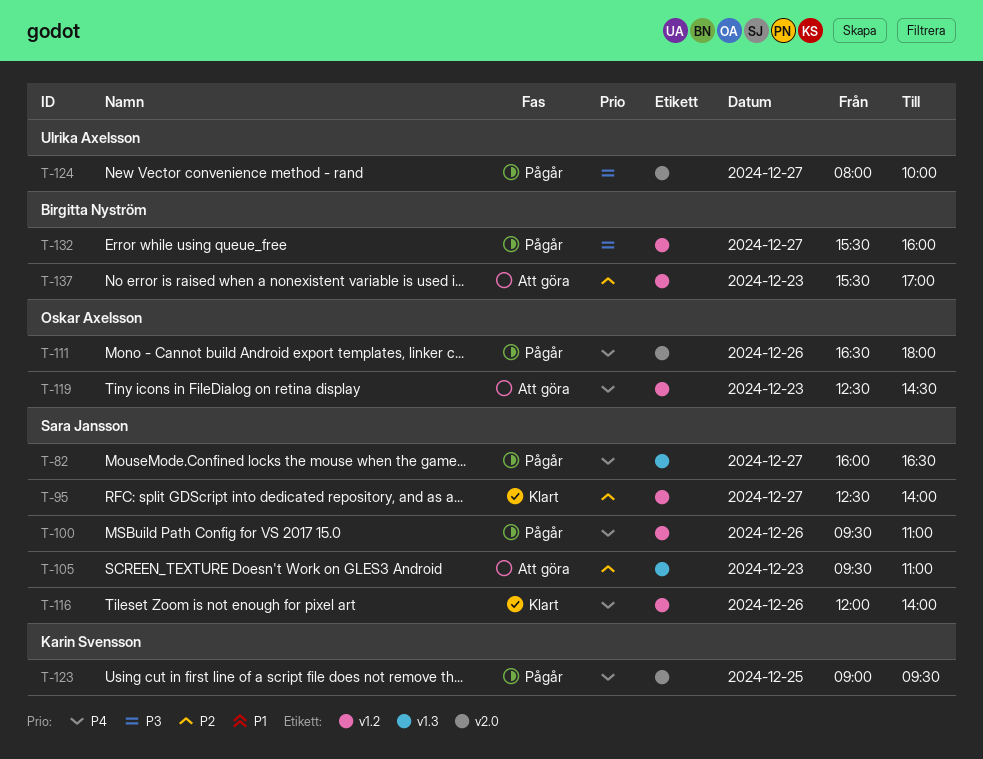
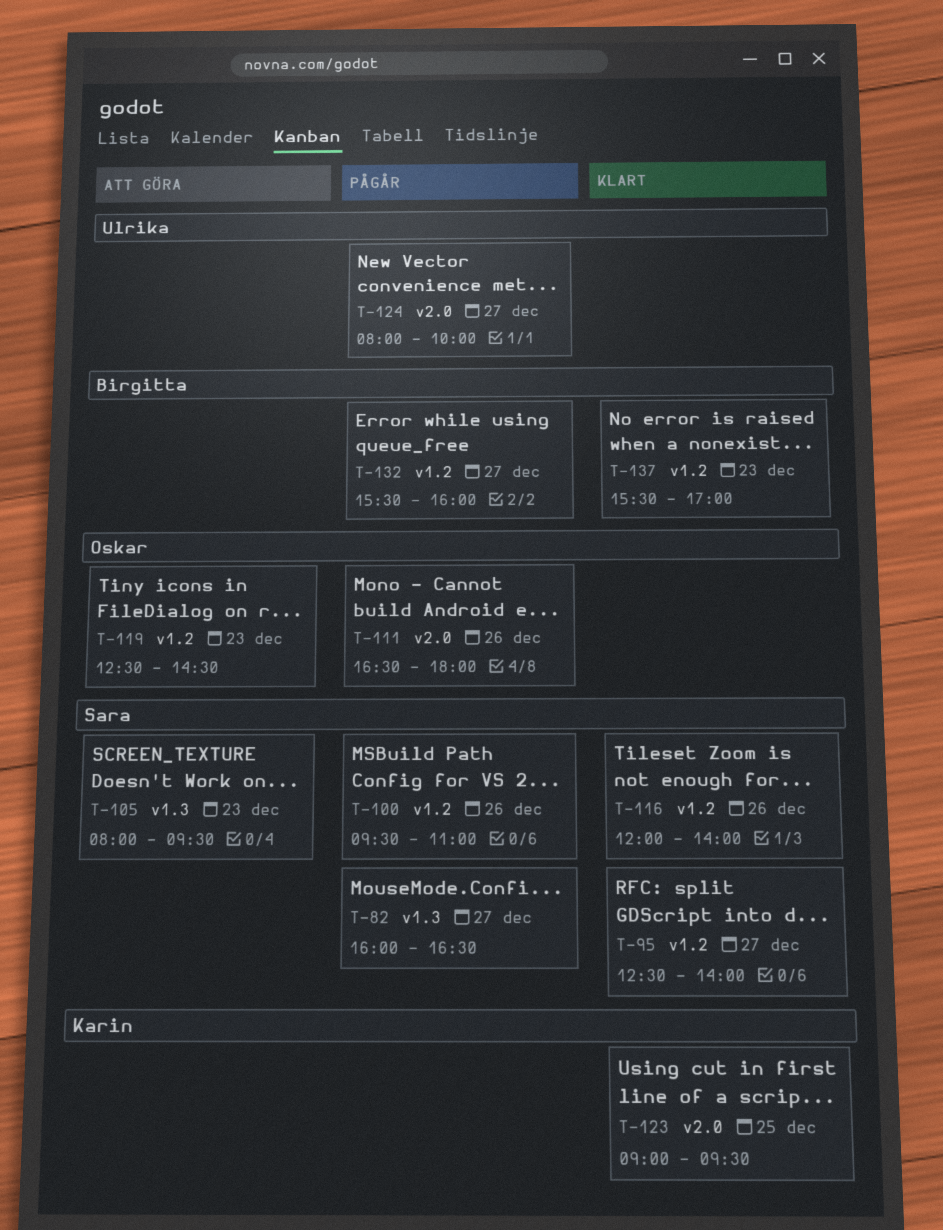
T-105, begins: 09:30 -> 08:00
T-105, ends: 11:00 -> 09:30
T-123, status: Pågår -> Klart
T-137, status: Att göra -> Klart

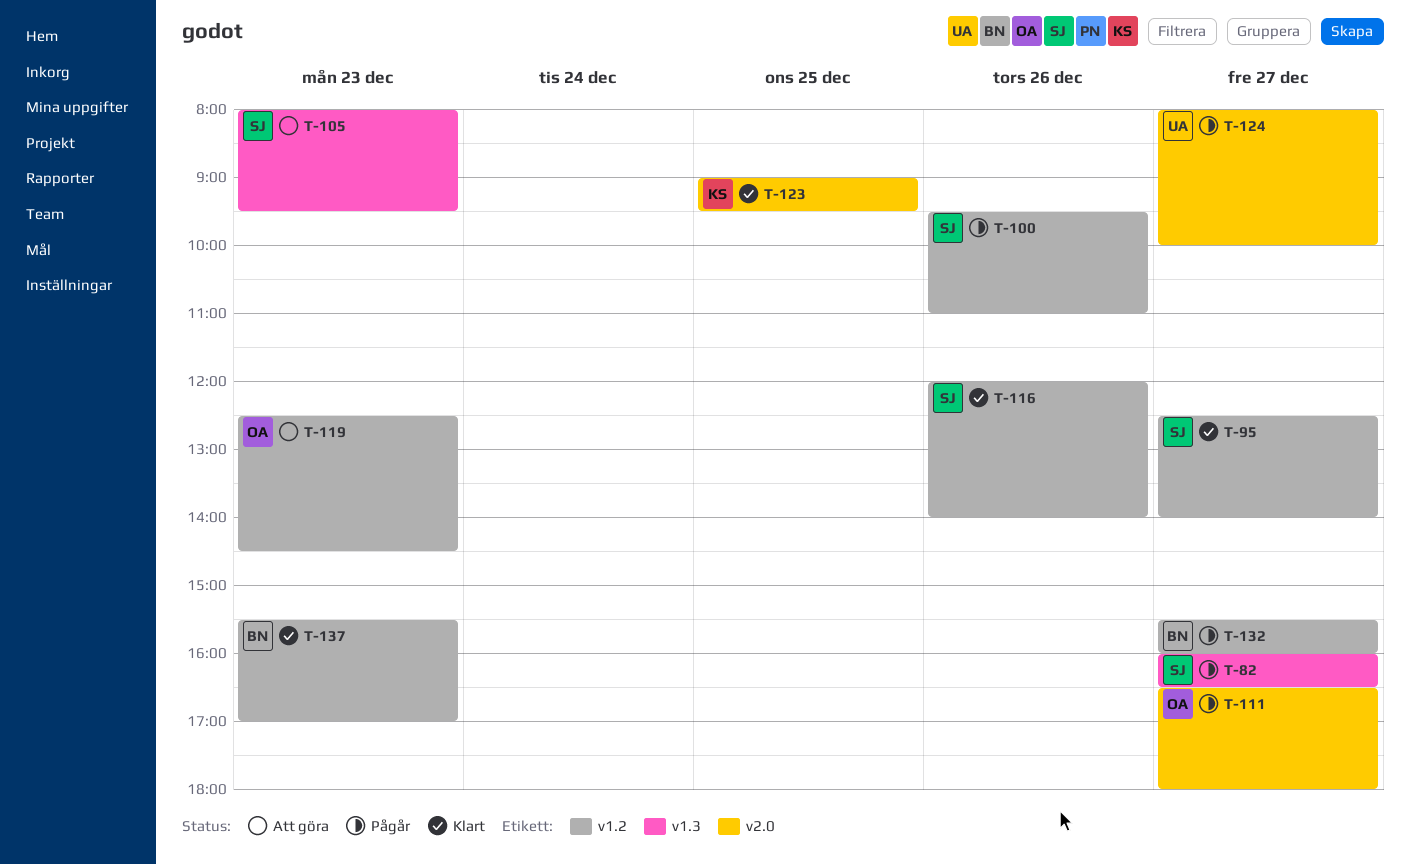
T-111, day: Dec 26 -> Dec 27

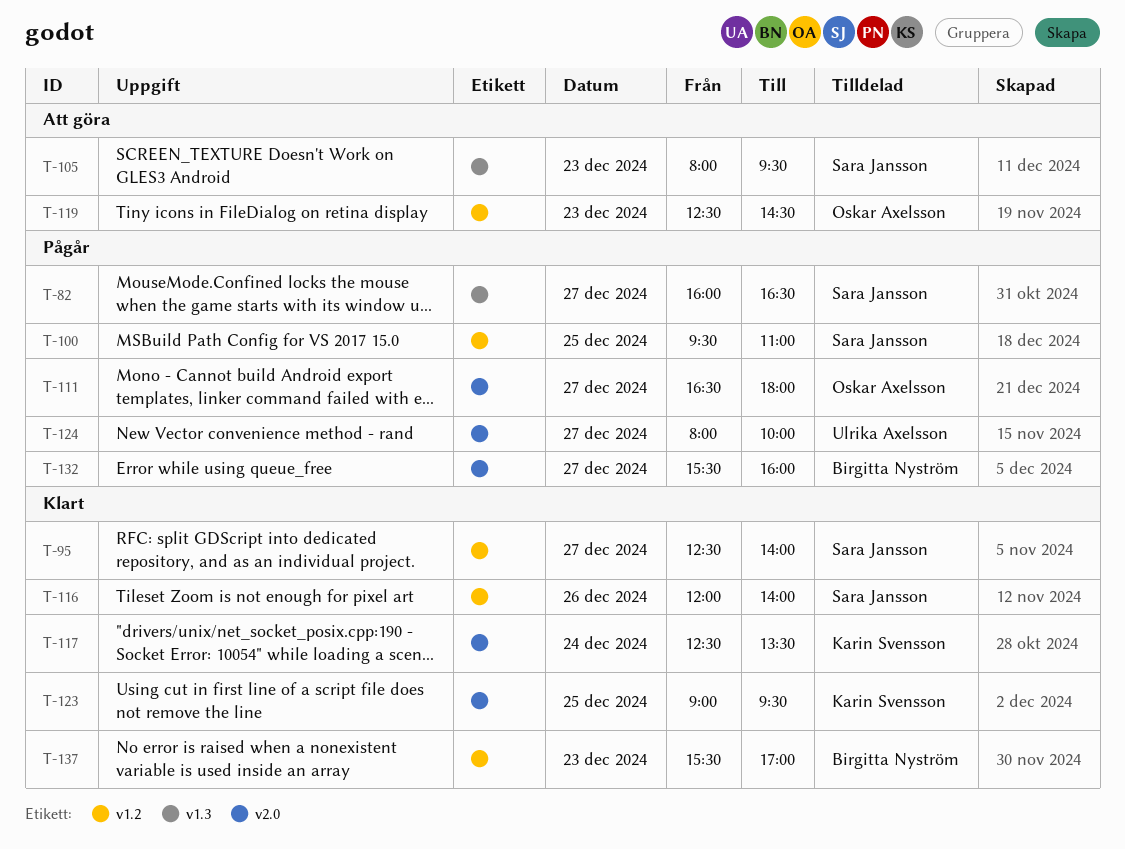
T-100, day: Dec 26 -> Dec 25
T-117: none -> present
T-132, label: v1.2 -> v2.0

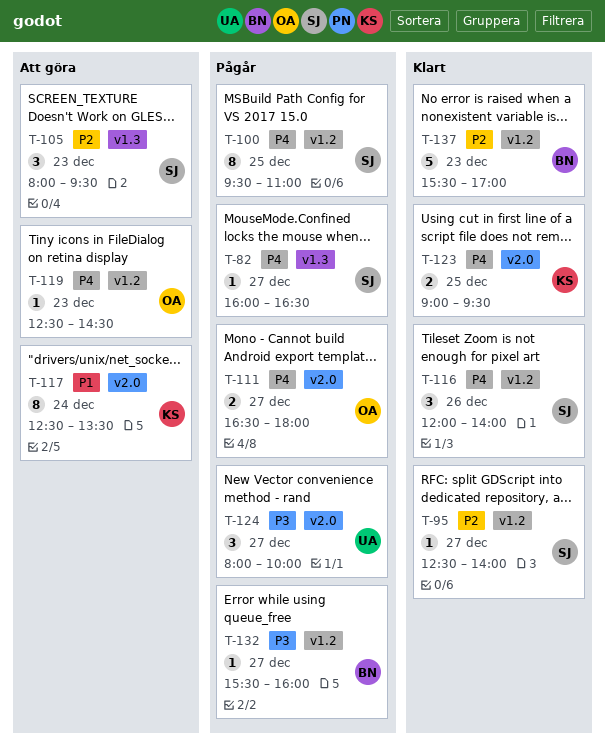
T-117, status: Klart -> Att göra
T-132, label: v2.0 -> v1.2

